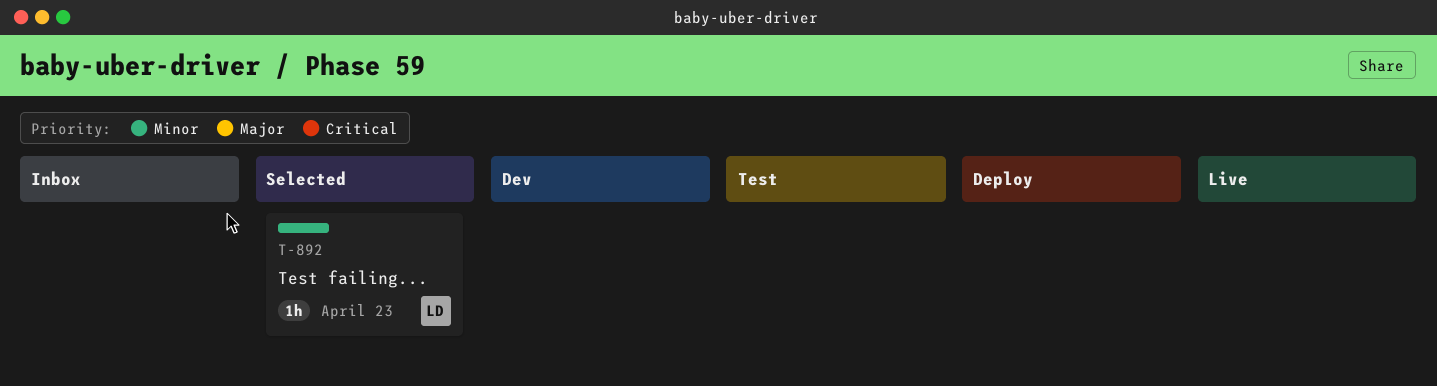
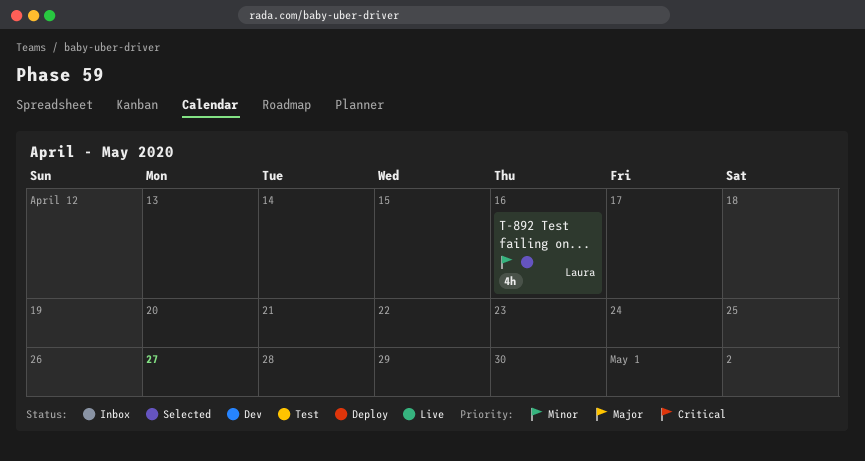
T-892, estimate: 1h -> 4h
T-892, due: Apr 23 -> Apr 16

